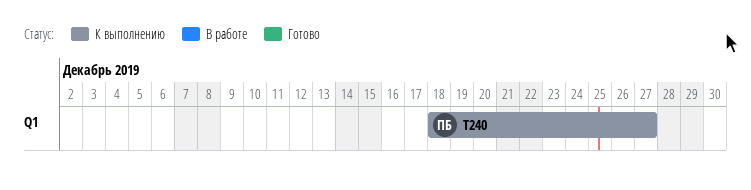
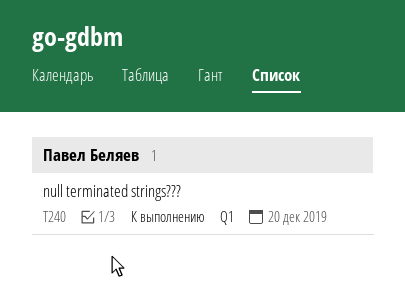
T240, due: Dec 27 -> Dec 20

